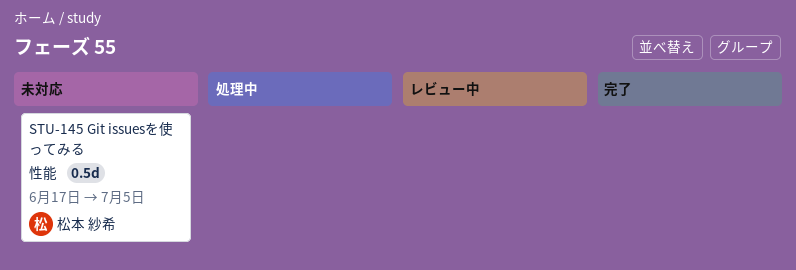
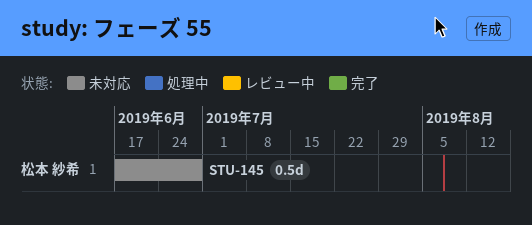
STU-145, due: Jul 5 -> Jun 28

